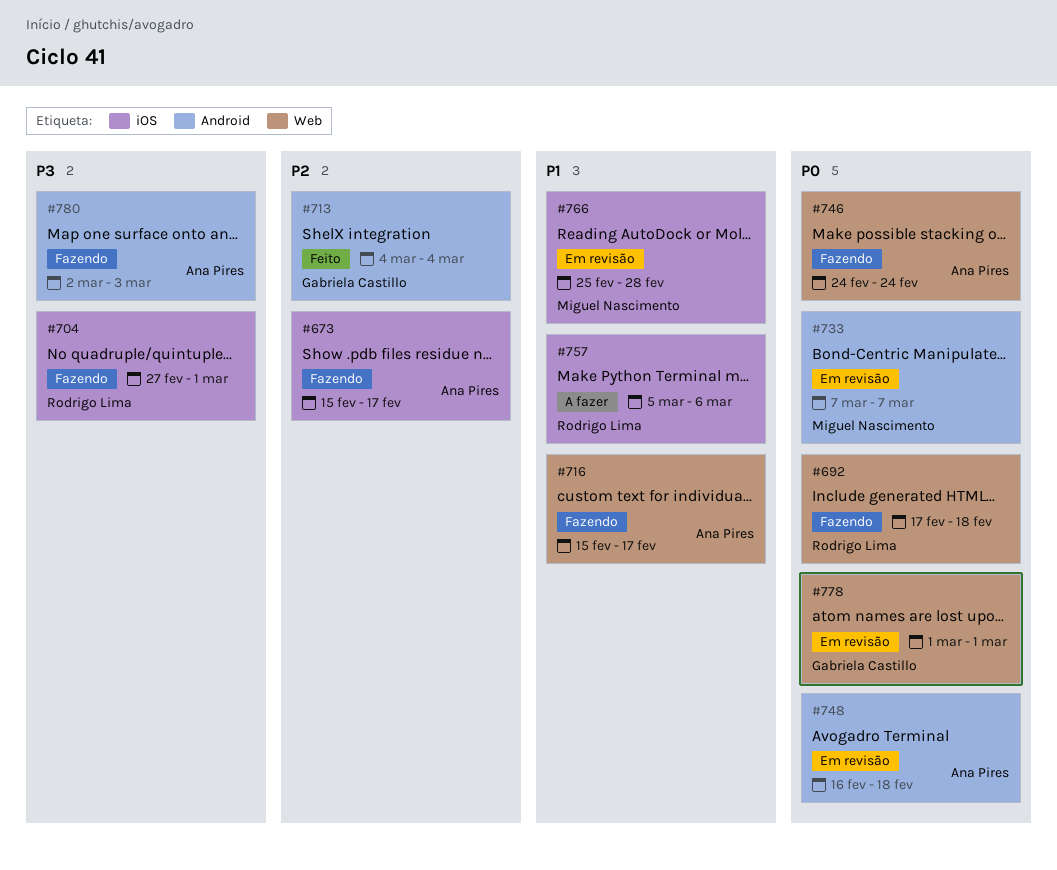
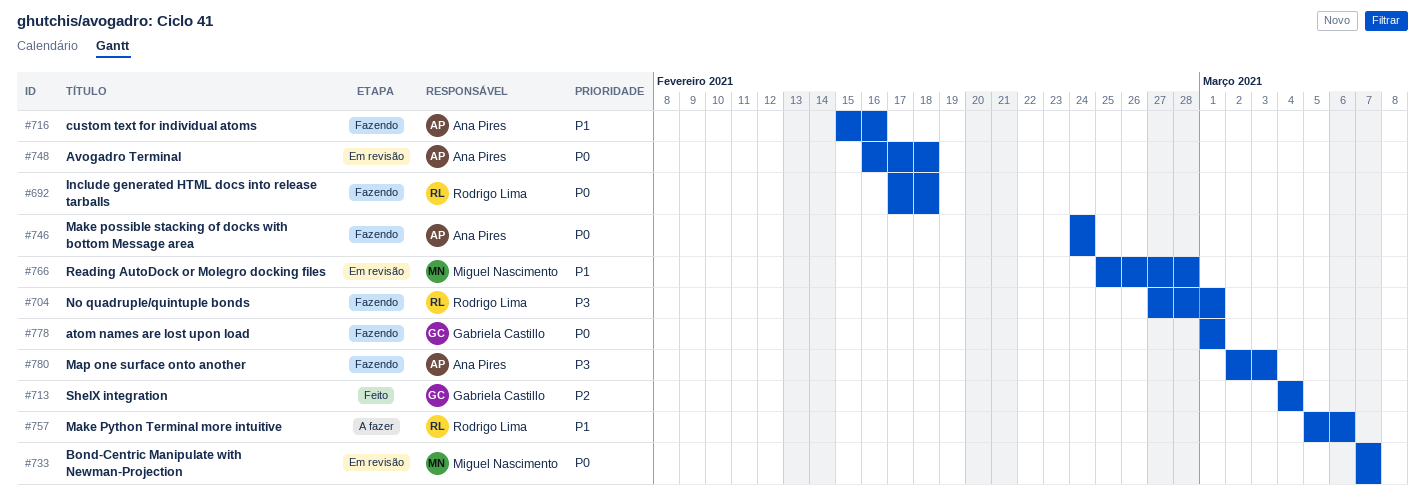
#673: present -> none
#716, due: Feb 17 -> Feb 16
#778, status: Em revisão -> Fazendo

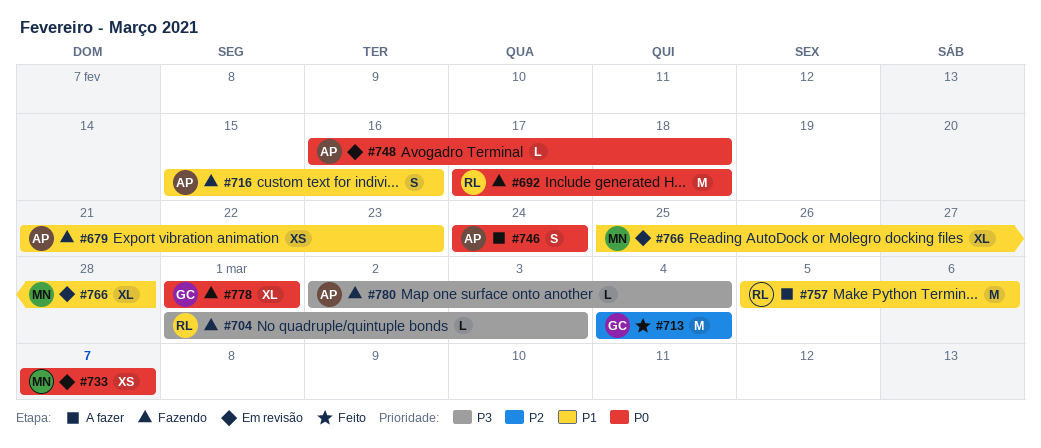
#679: none -> present
#704, start: Feb 27 -> Mar 1
#704, due: Mar 1 -> Mar 3
#746, status: Fazendo -> A fazer
#780, due: Mar 3 -> Mar 4

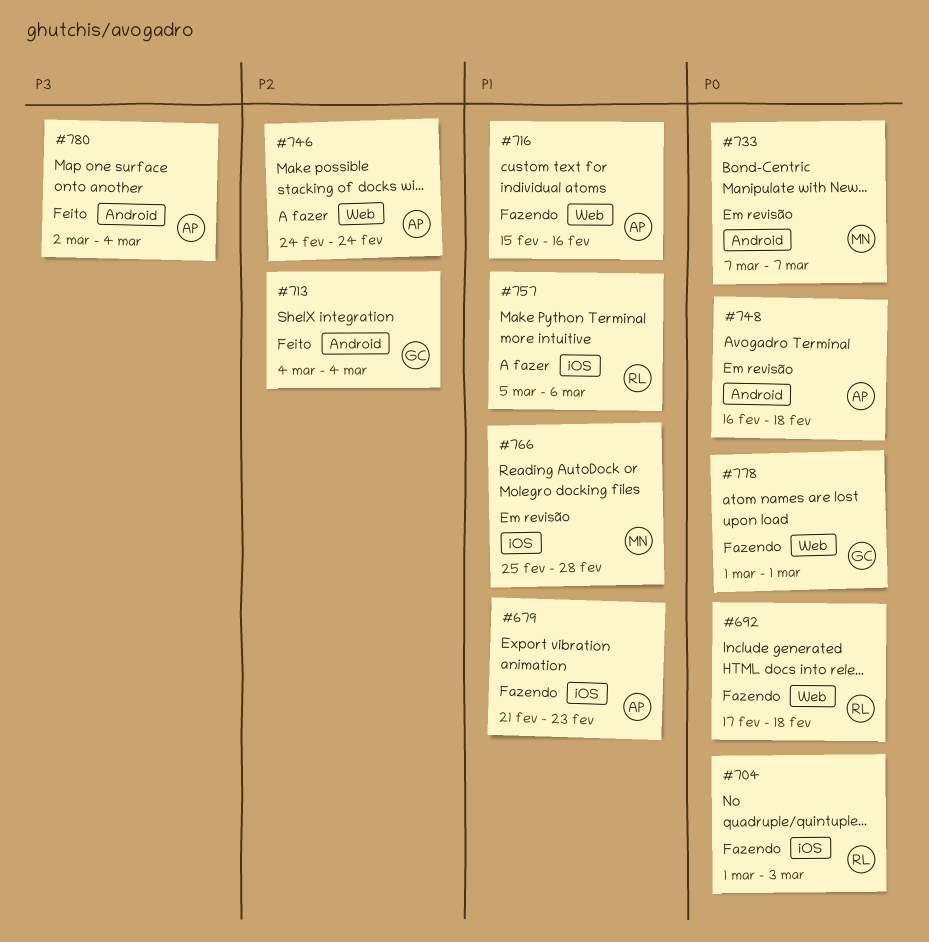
#704, priority: P3 -> P0
#746, priority: P0 -> P2
#780, status: Fazendo -> Feito

